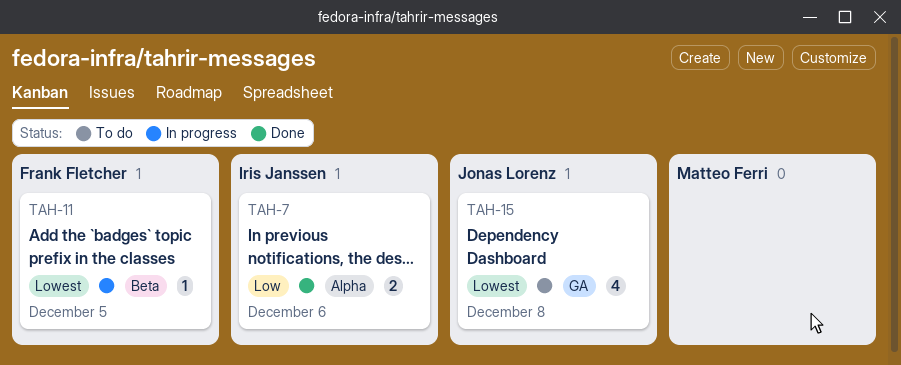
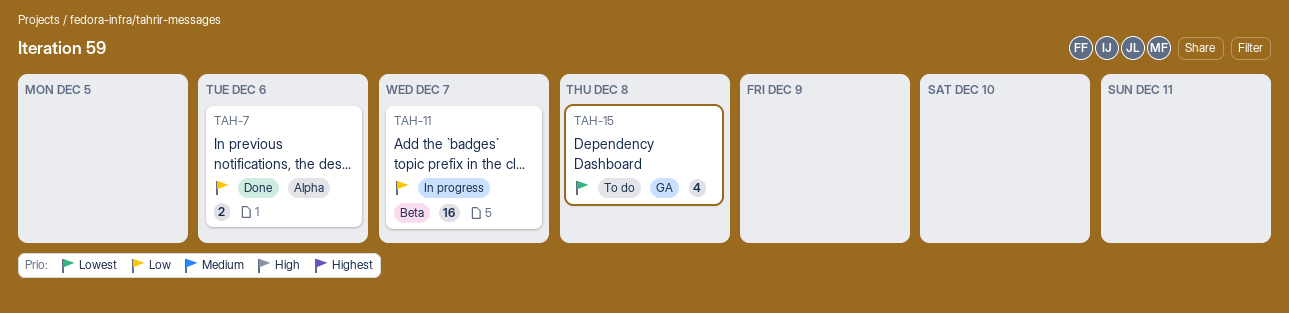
TAH-11, priority: Lowest -> Low
TAH-11, estimate: 1 -> 16
TAH-11, due: Dec 5 -> Dec 7

